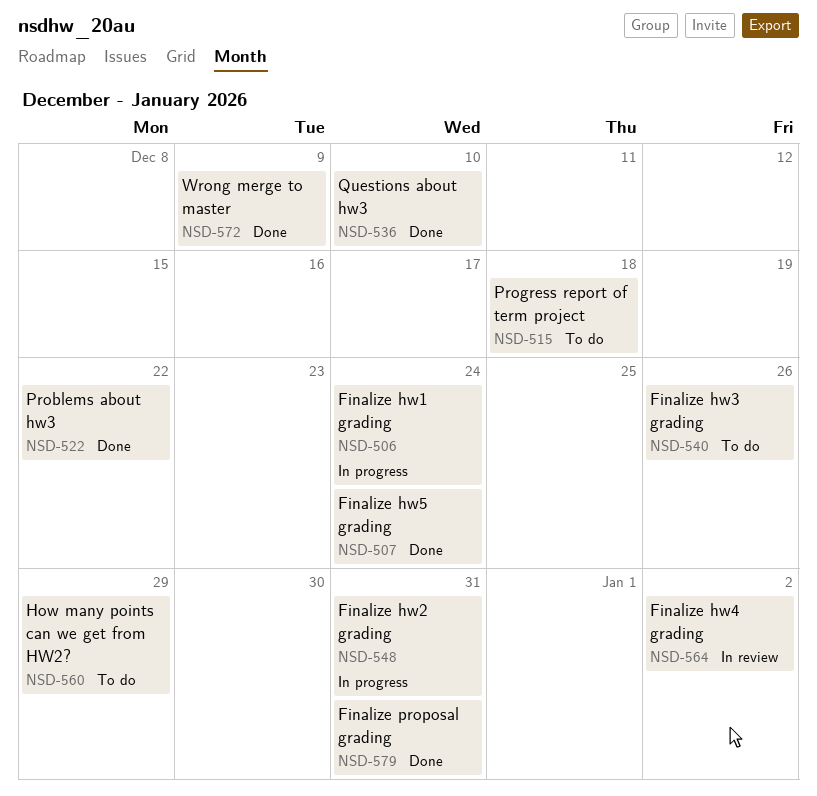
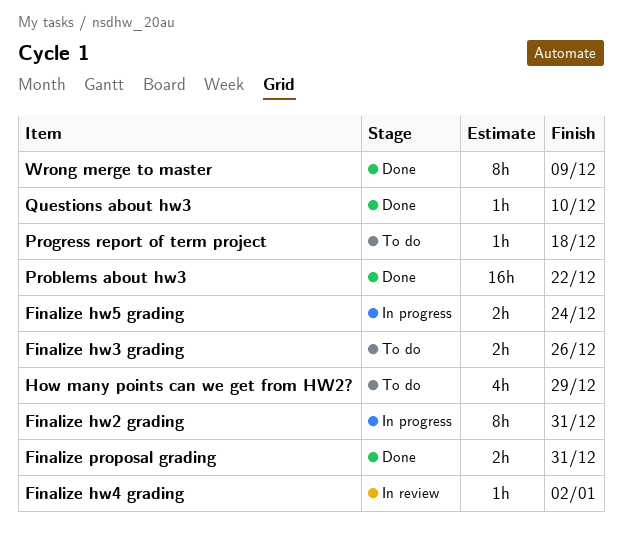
Finalize hw1 grading: present -> none
Finalize hw5 grading, status: Done -> In progress

